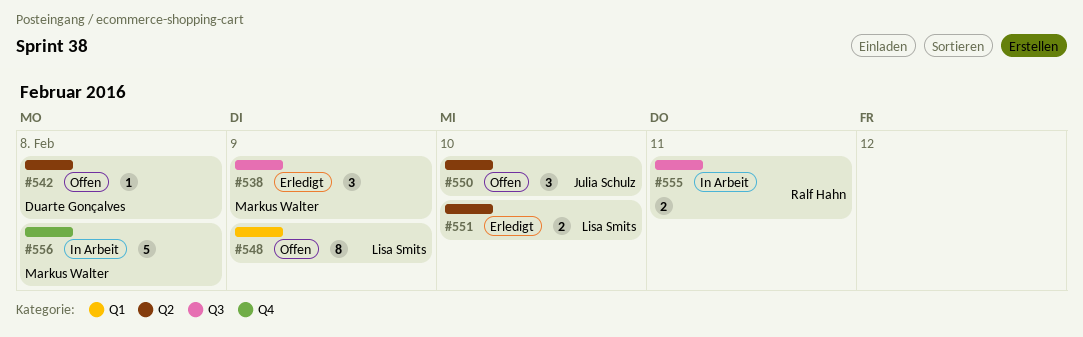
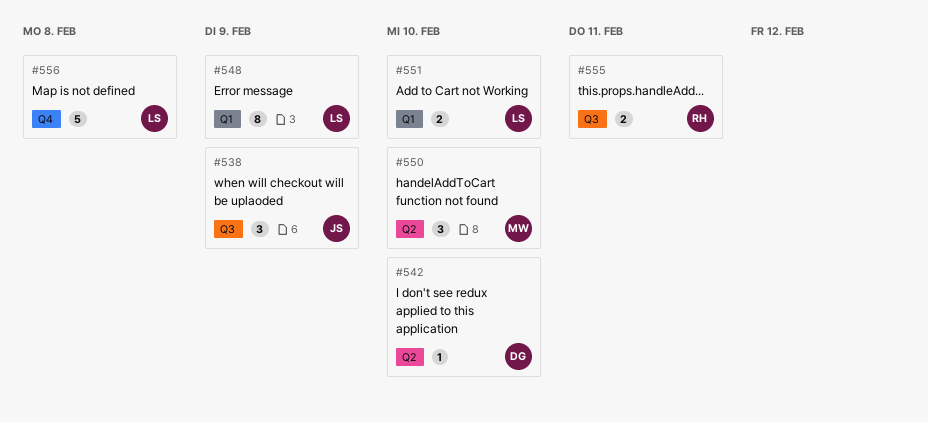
#538, owner: Markus Walter -> Julia Schulz
#542, due: Feb 8 -> Feb 10
#550, owner: Julia Schulz -> Markus Walter
#551, label: Q2 -> Q1
#556, owner: Markus Walter -> Lisa Smits

